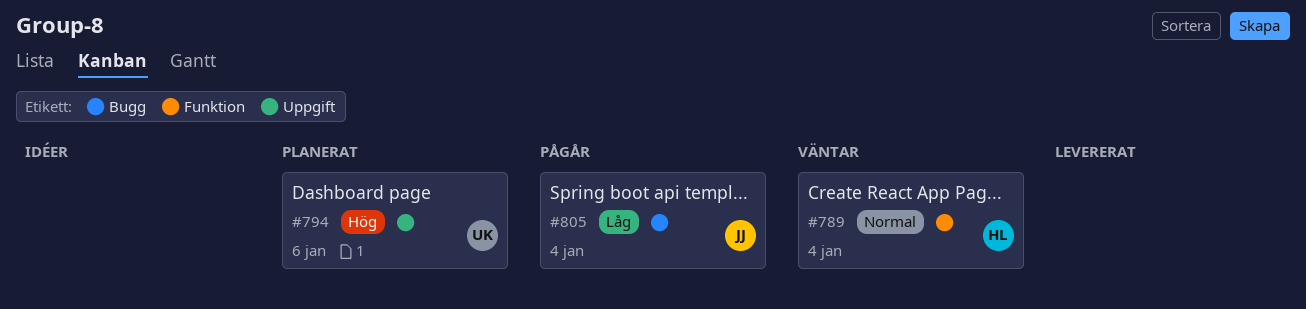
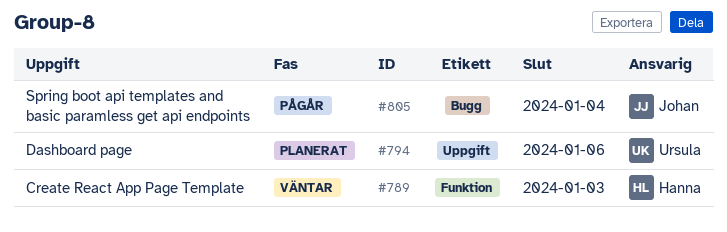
#789, due: Jan 4 -> Jan 3

